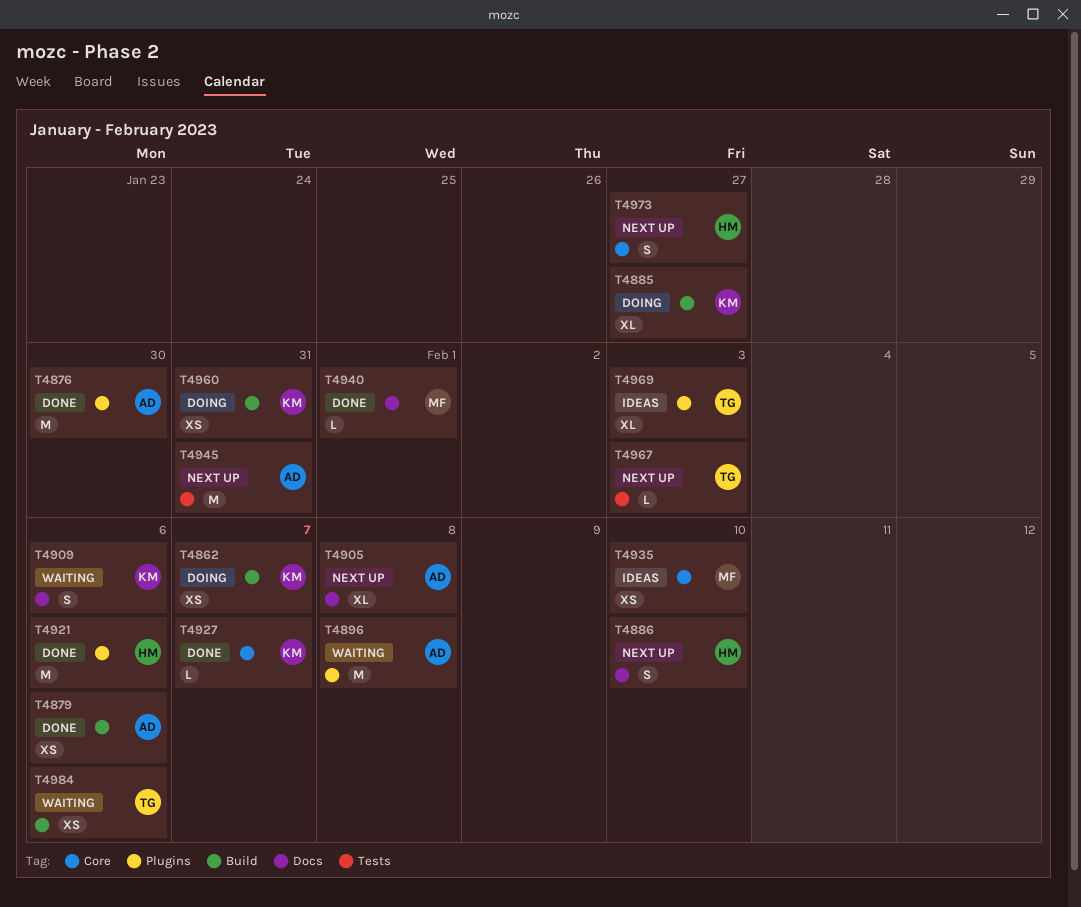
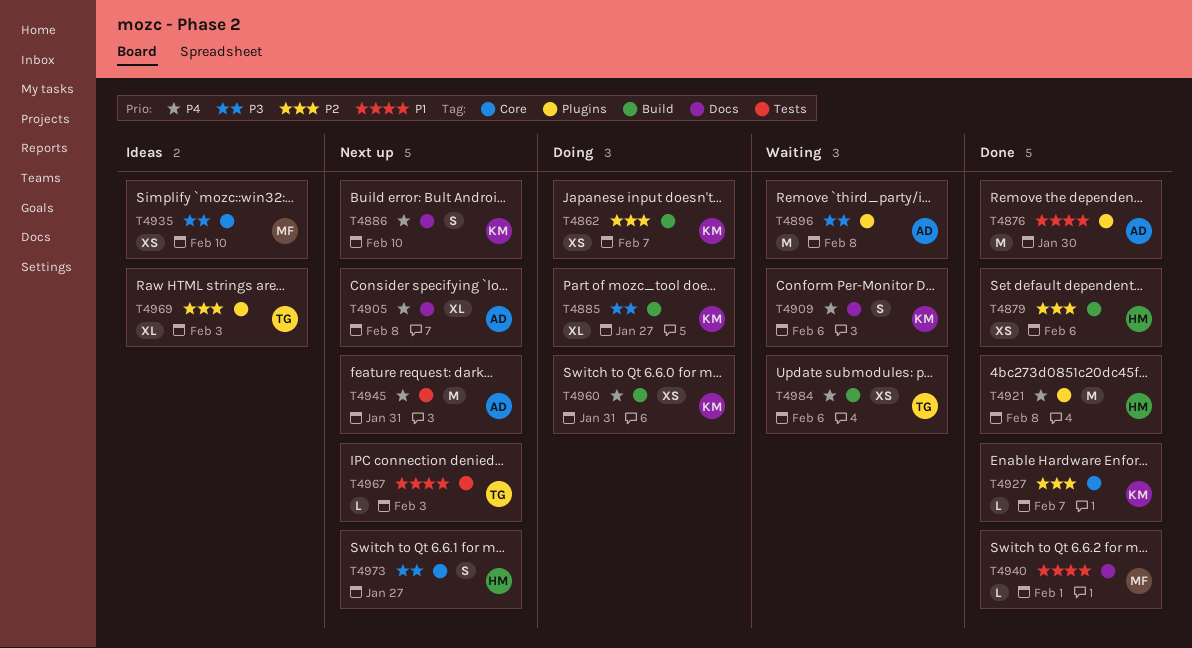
T4879, owner: AD -> HM
T4886, owner: HM -> KM
T4921, due: Feb 6 -> Feb 8

